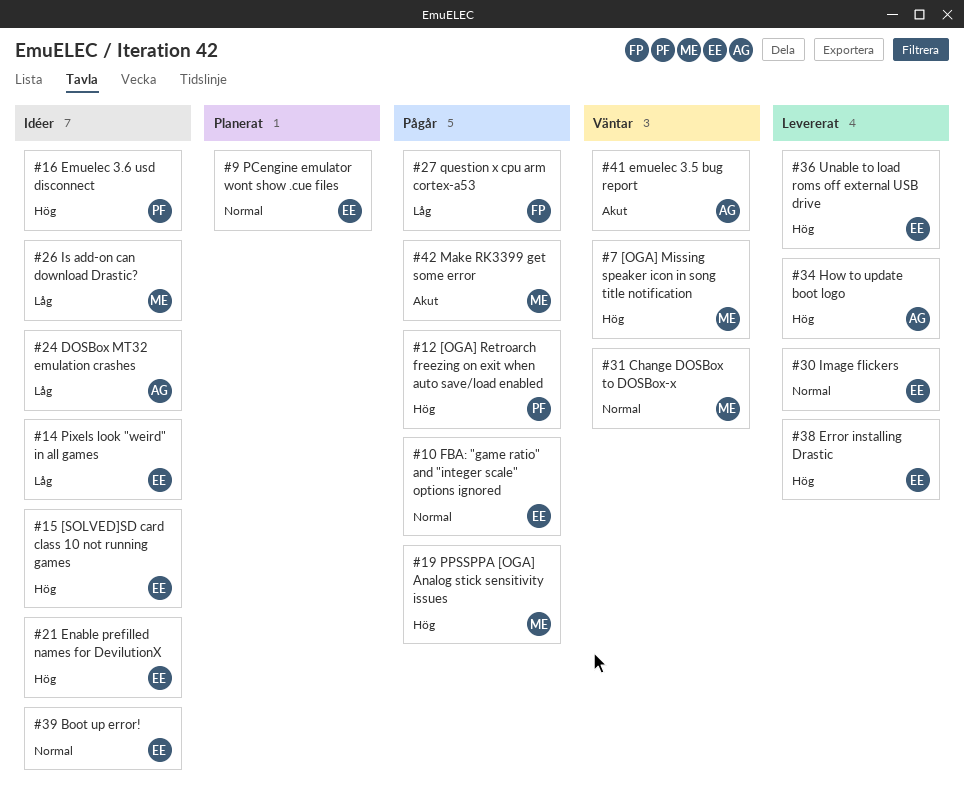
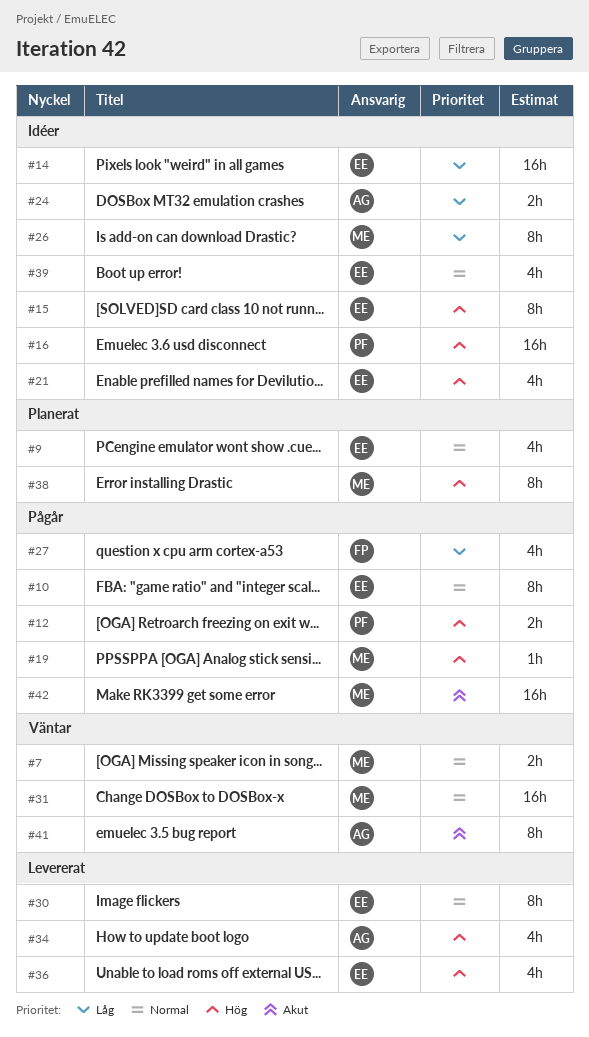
#7, priority: Hög -> Normal
#38, status: Levererat -> Planerat
#38, owner: EE -> ME

